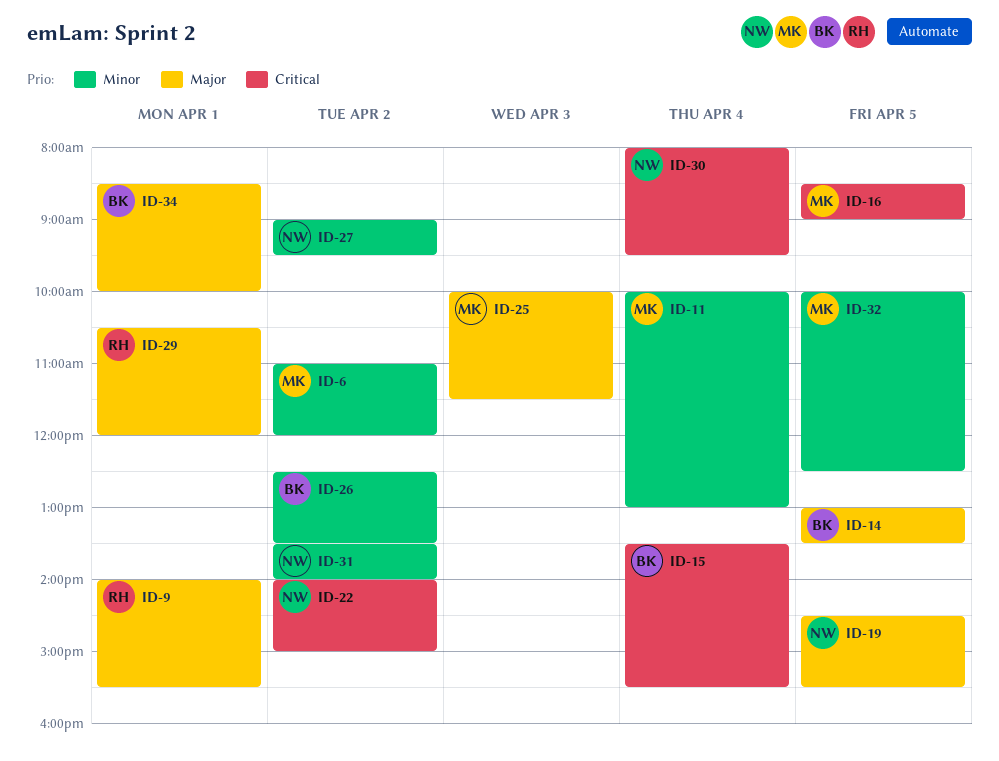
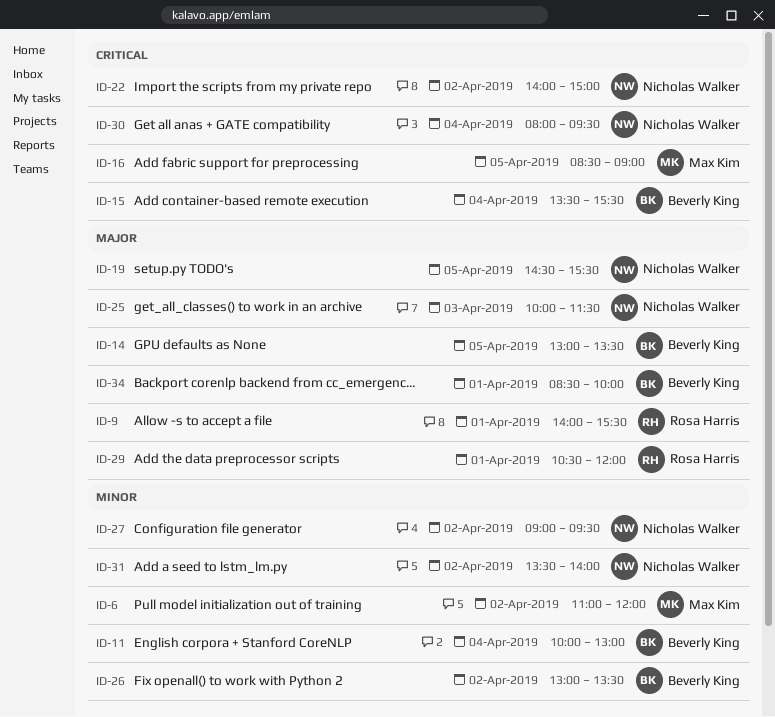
ID-11, owner: Max Kim -> Beverly King
ID-25, owner: Max Kim -> Nicholas Walker
ID-26, begins: 12:30 -> 13:00
ID-32: present -> none

